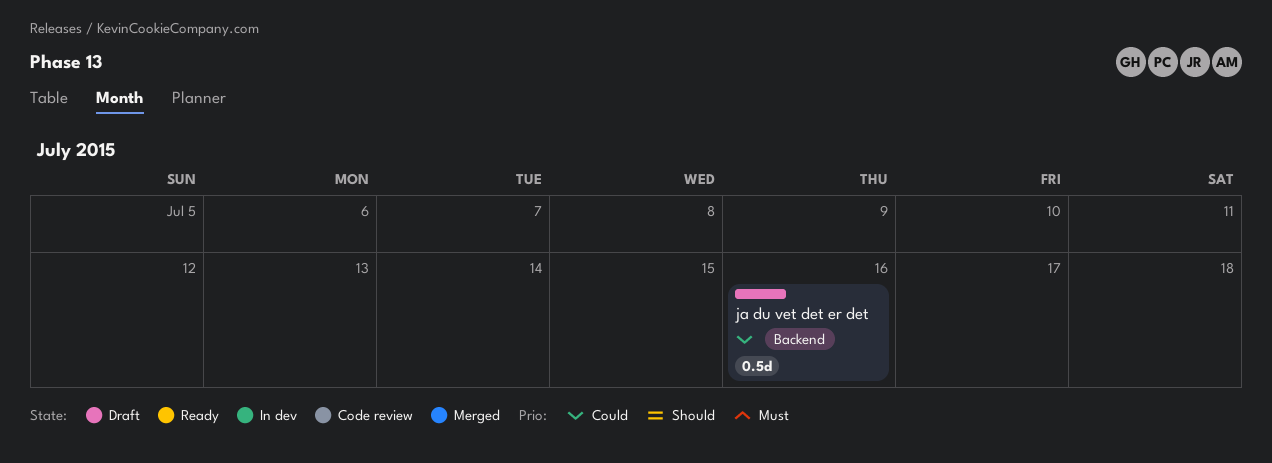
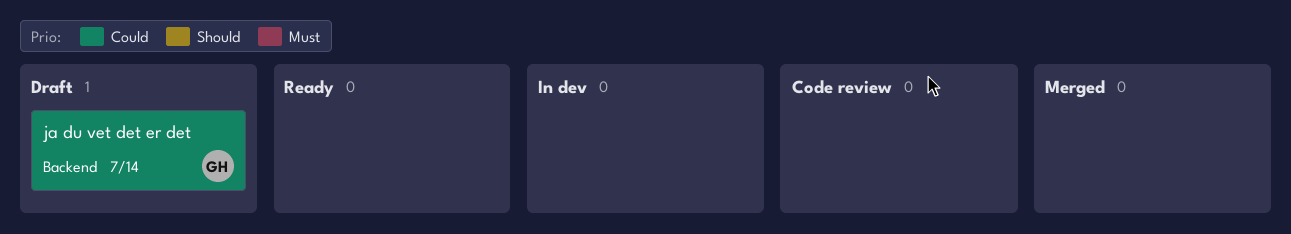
ja du vet det er det, due: Jul 16 -> Jul 14

